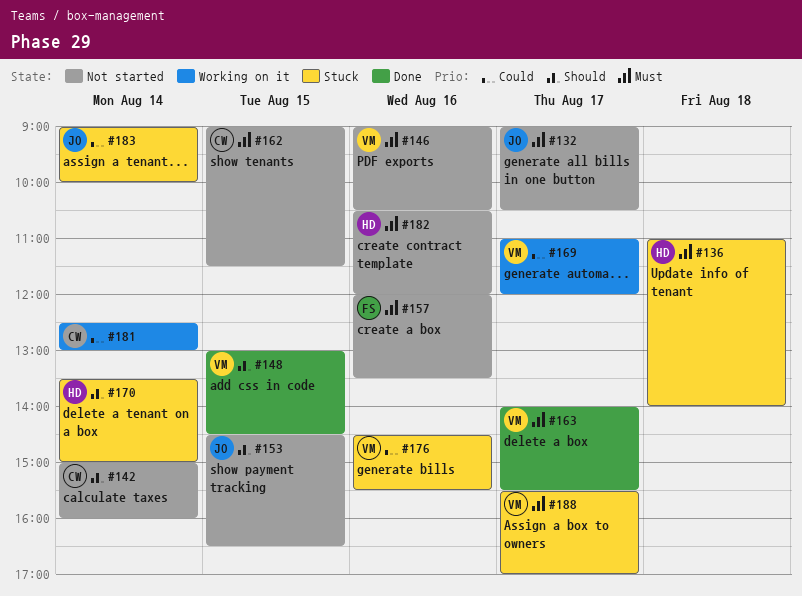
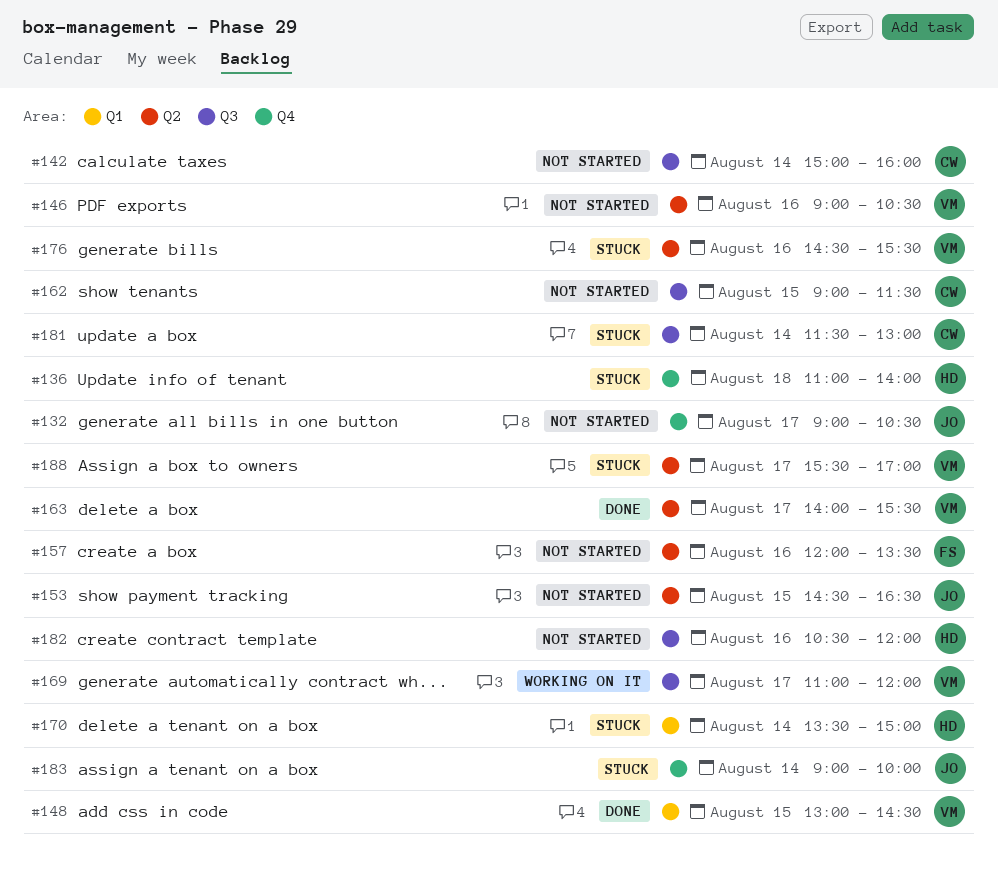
#181, status: Working on it -> Stuck
#181, begins: 12:30 -> 11:30

